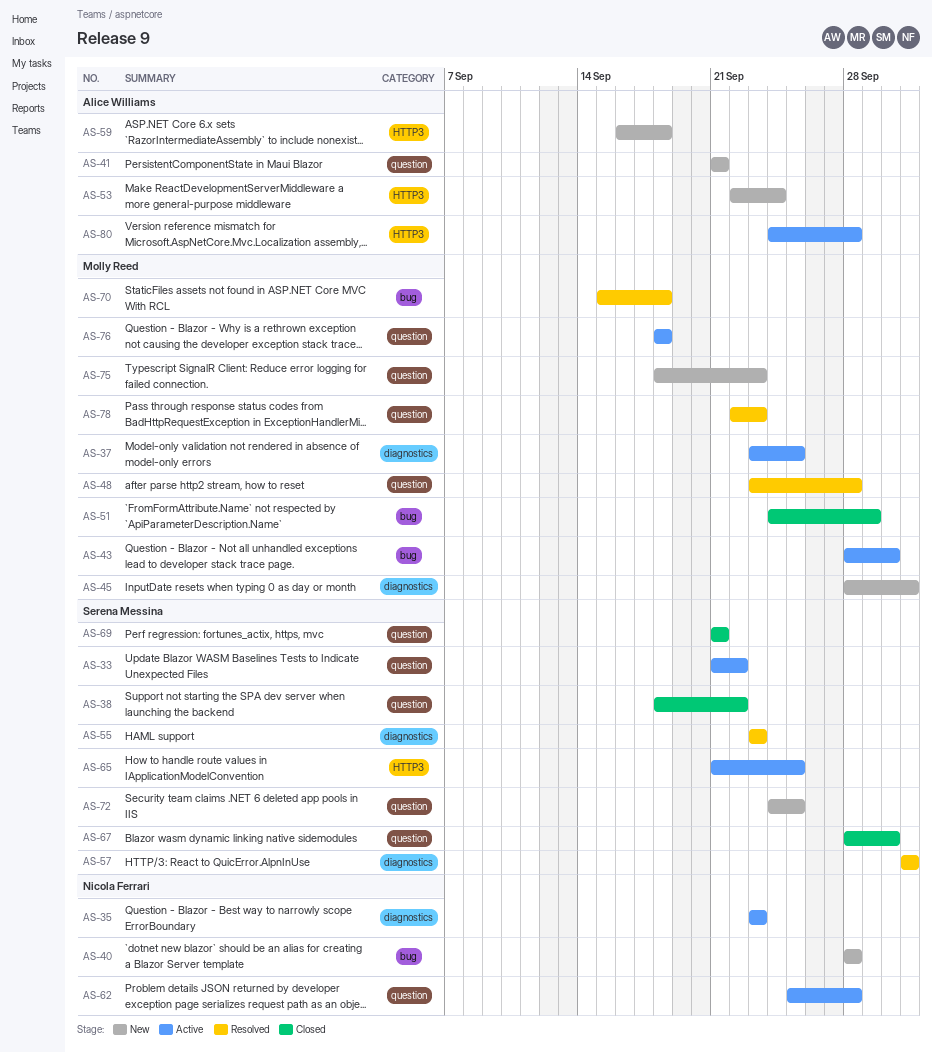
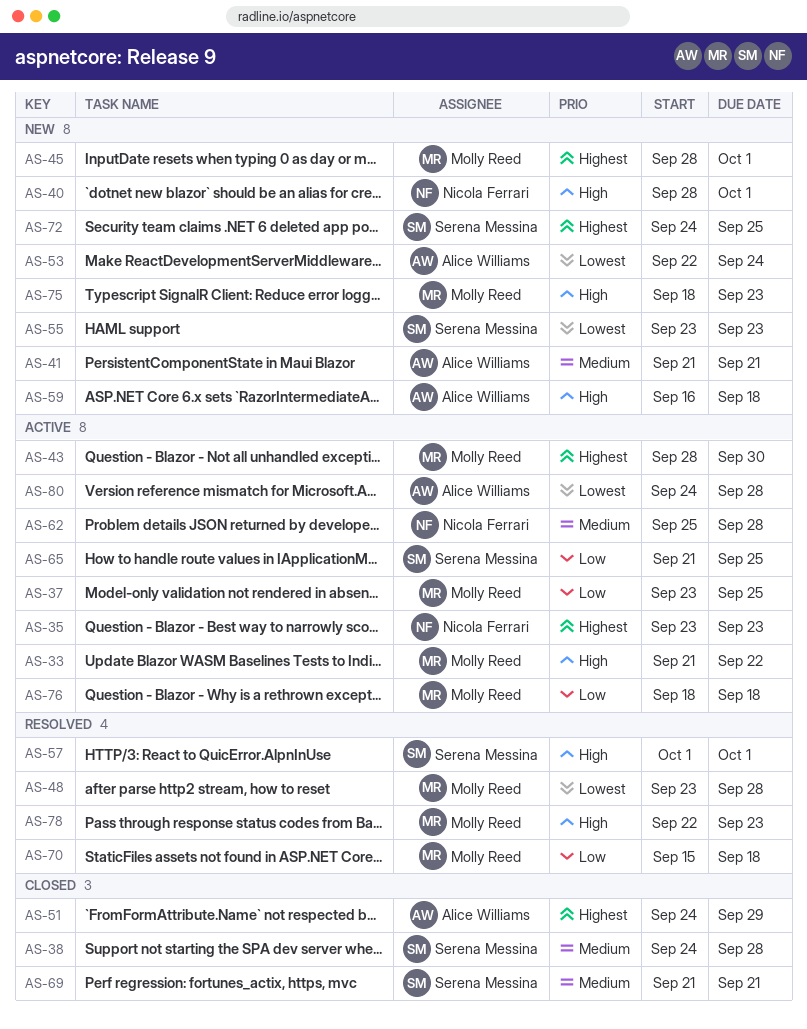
AS-33, owner: Serena Messina -> Molly Reed
AS-38, start: Sep 18 -> Sep 24
AS-38, due: Sep 22 -> Sep 28
AS-40, due: Sep 28 -> Oct 1
AS-51, owner: Molly Reed -> Alice Williams
AS-55, status: Resolved -> New
AS-67: present -> none

